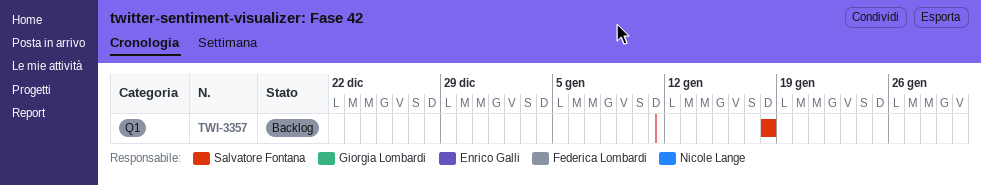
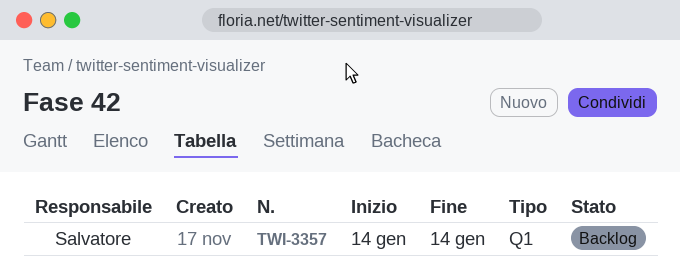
TWI-3357, start: Jan 18 -> Jan 14
TWI-3357, due: Jan 18 -> Jan 14

